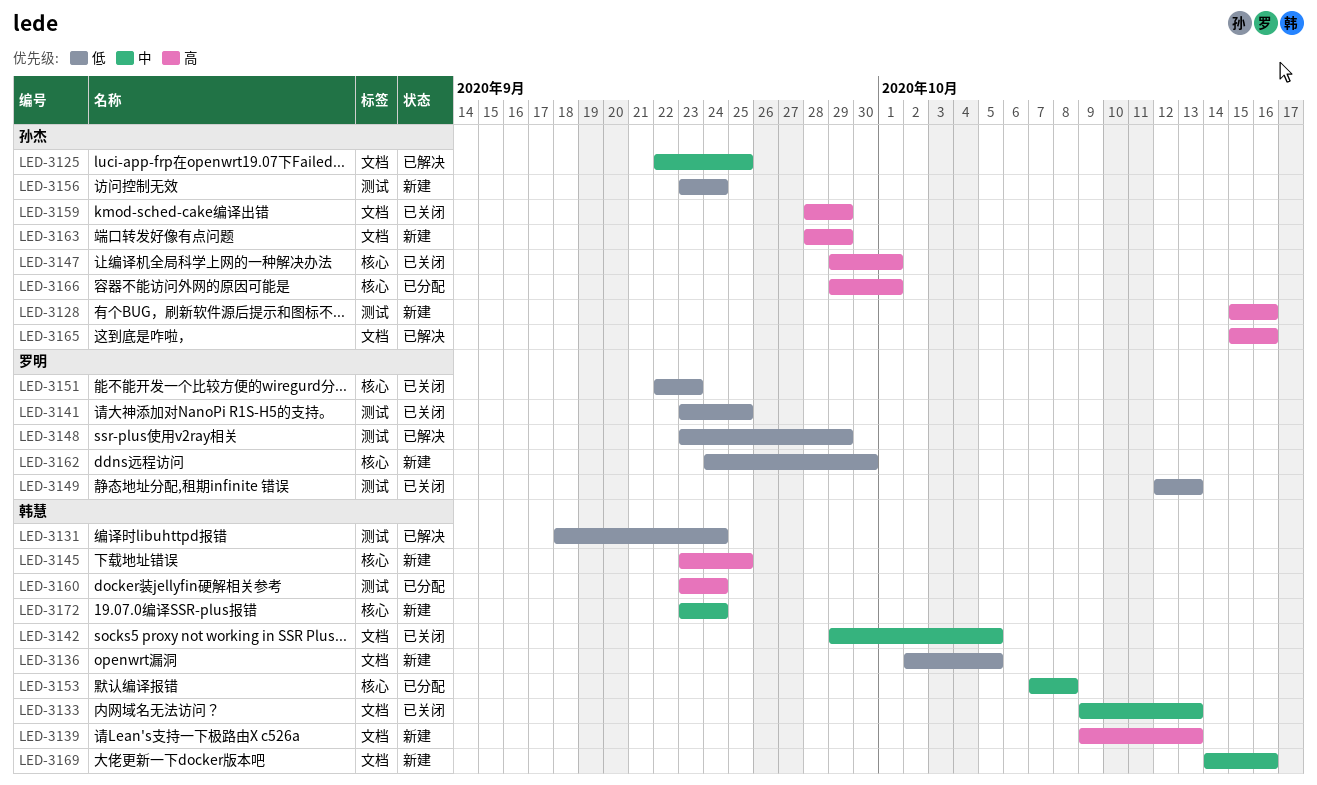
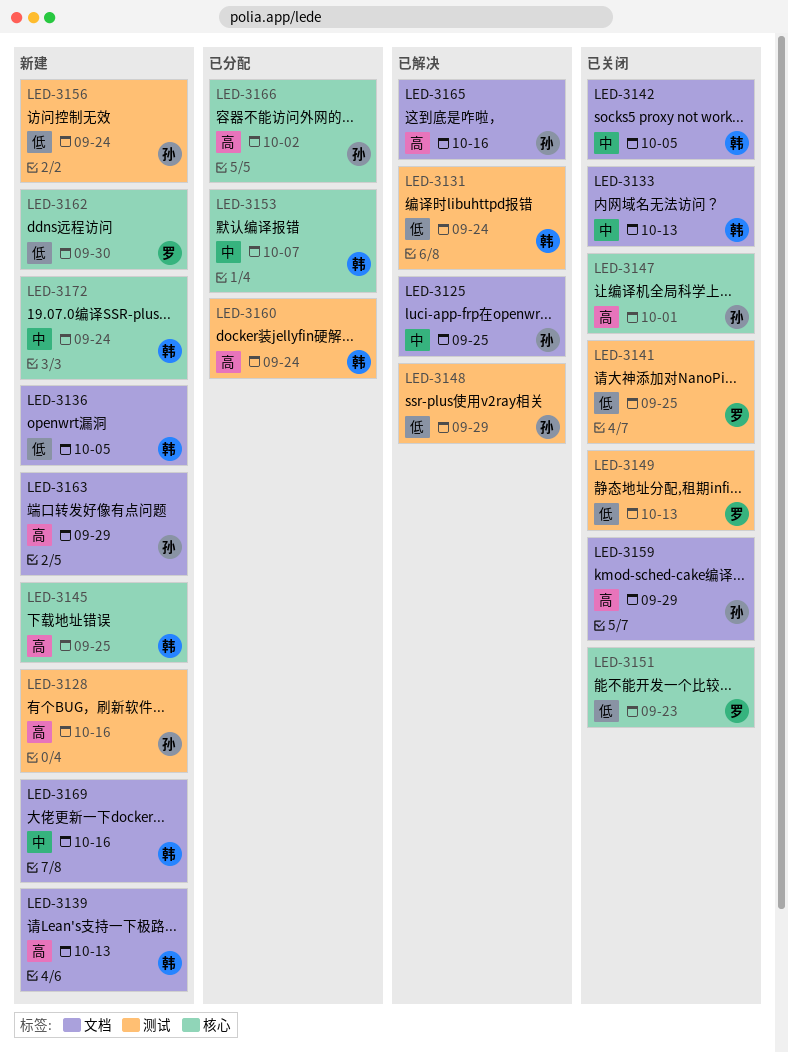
LED-3148, owner: 罗明 -> 孙杰
LED-3153, due: Oct 8 -> Oct 7
LED-3166, due: Oct 1 -> Oct 2

